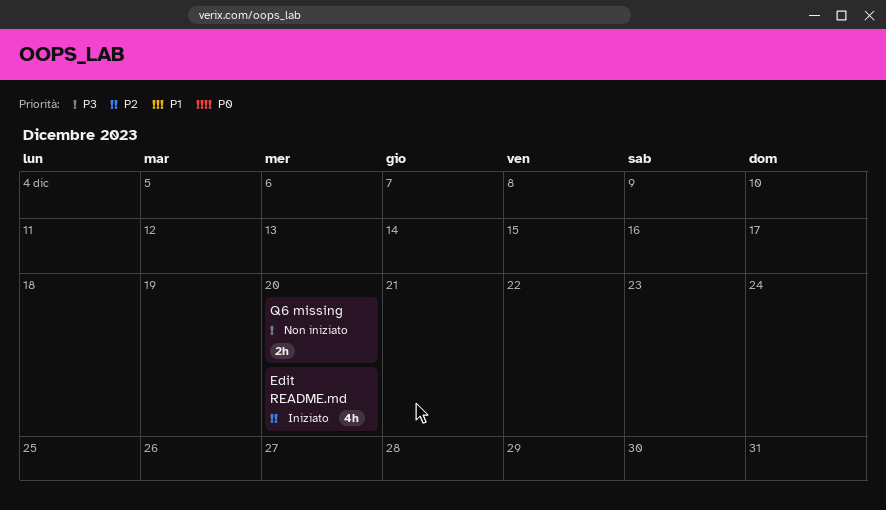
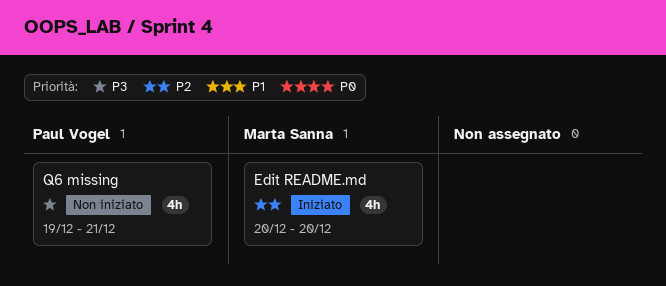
Q6 missing, estimate: 2h -> 4h
Q6 missing, due: Dec 20 -> Dec 21

